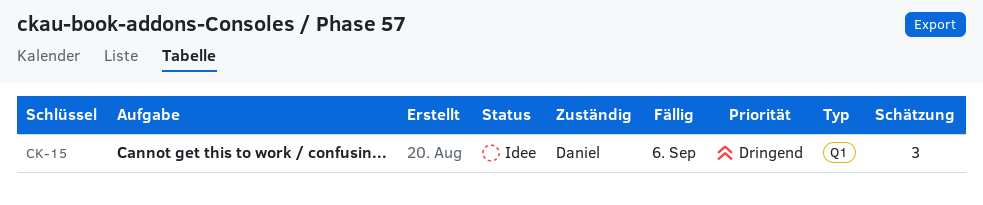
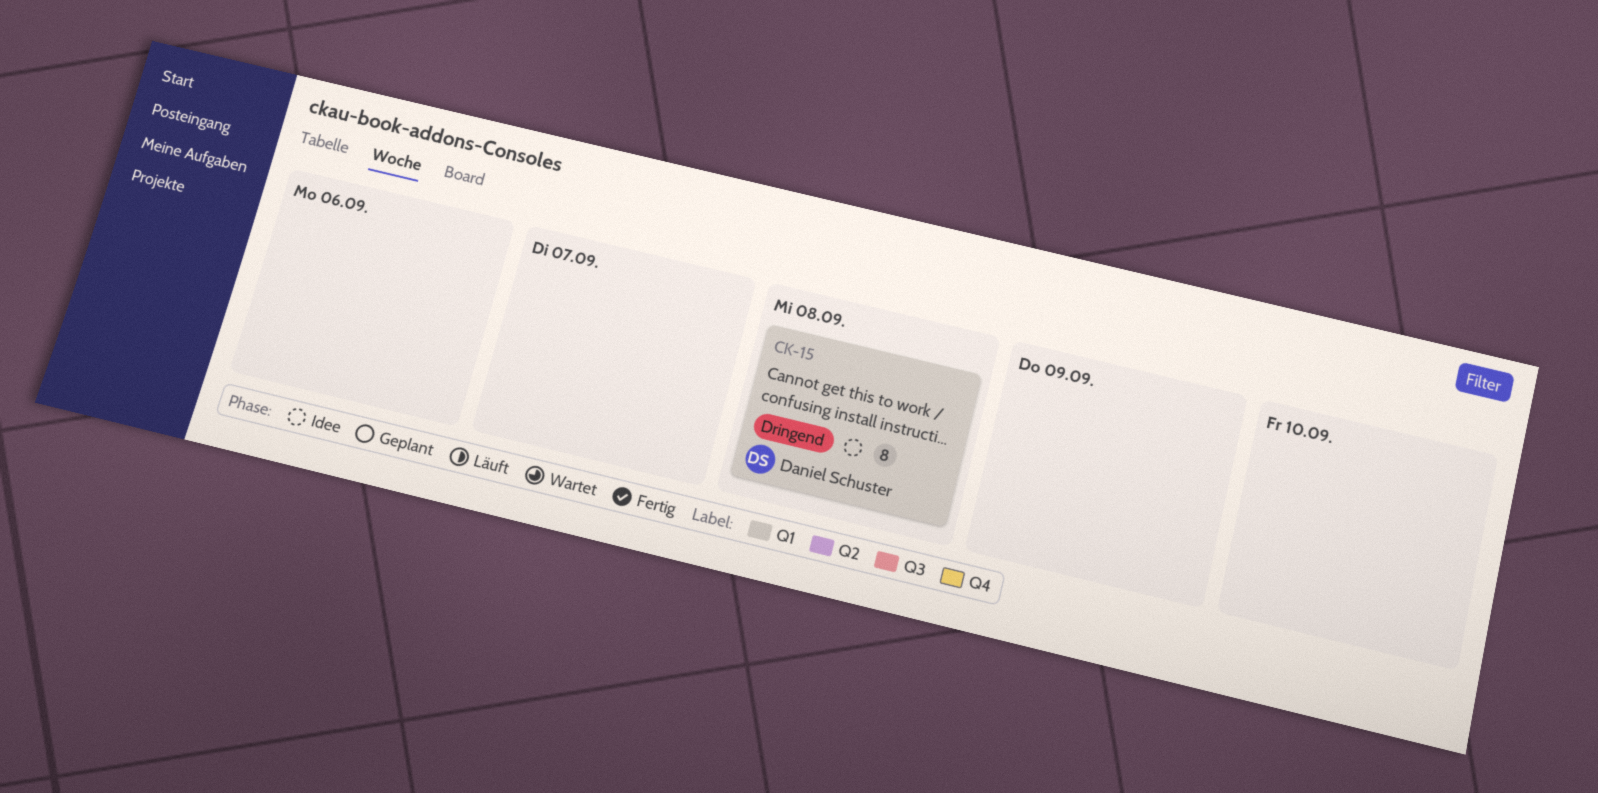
CK-15, estimate: 3 -> 8
CK-15, due: Sep 6 -> Sep 8

